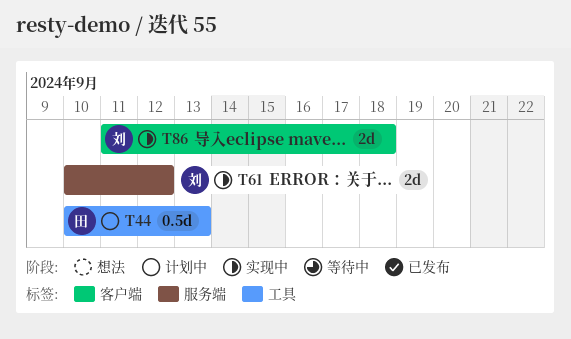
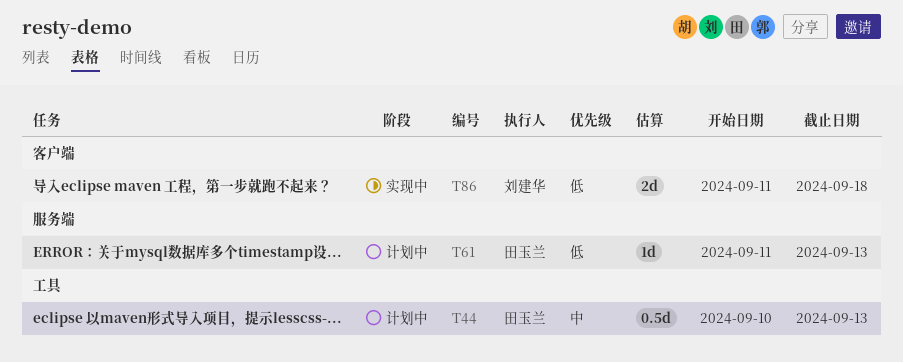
T61, status: 实现中 -> 计划中
T61, owner: 刘建华 -> 田玉兰
T61, estimate: 2d -> 1d
T61, start: Sep 10 -> Sep 11
T61, due: Sep 12 -> Sep 13

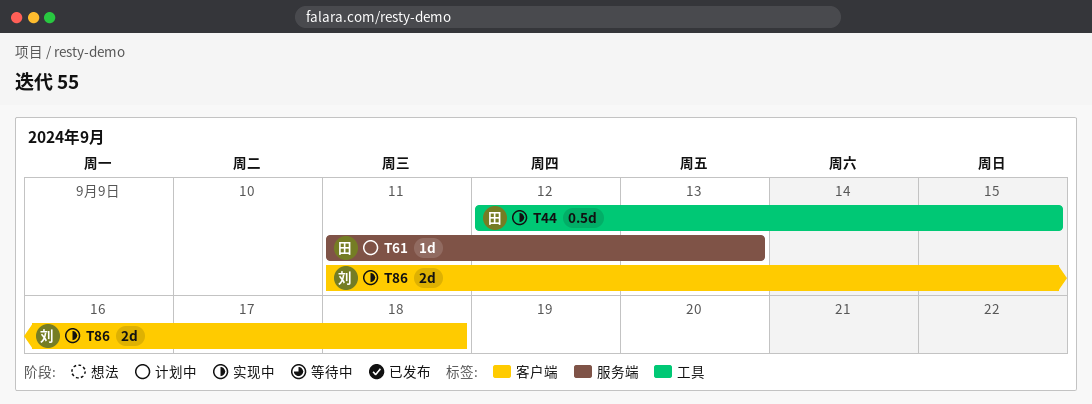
T44, status: 计划中 -> 实现中
T44, start: Sep 10 -> Sep 12
T44, due: Sep 13 -> Sep 15

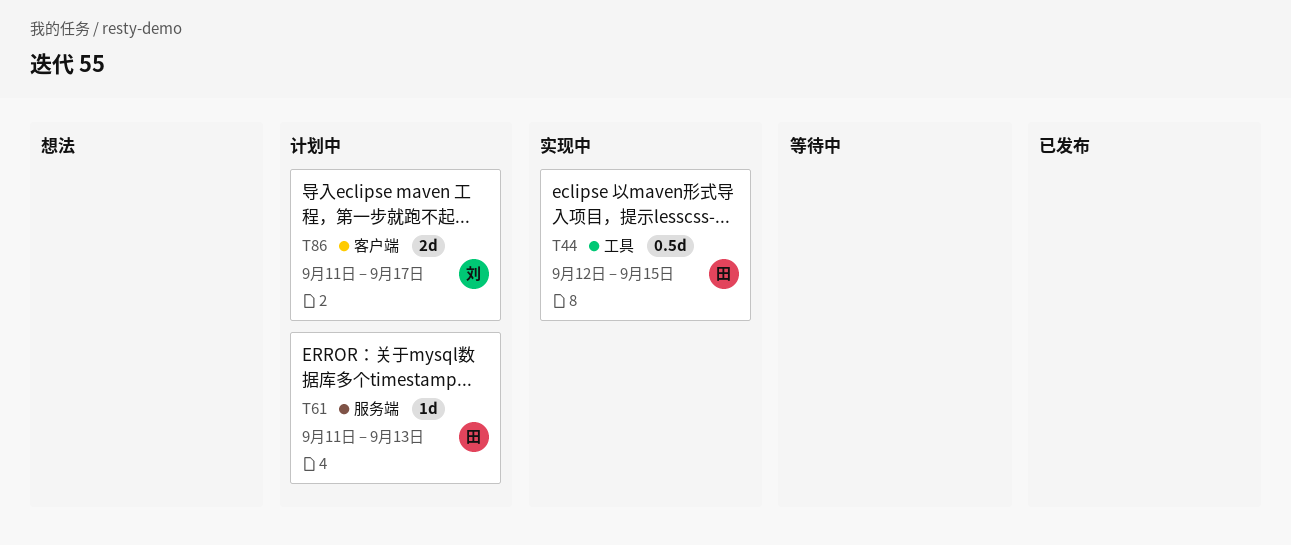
T86, status: 实现中 -> 计划中
T86, due: Sep 18 -> Sep 17

